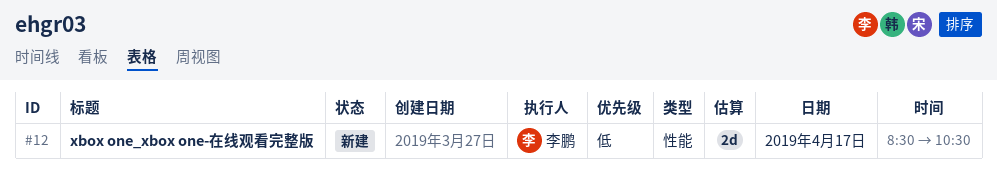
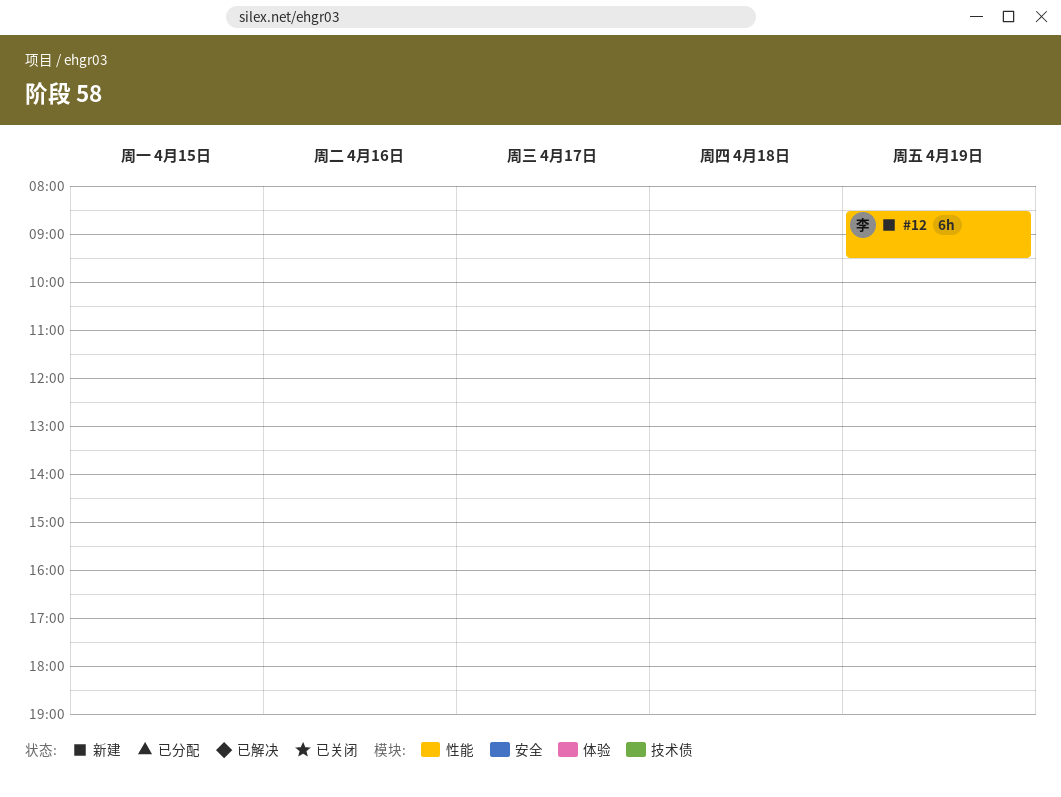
#12, estimate: 2d -> 6h
#12, day: Apr 17 -> Apr 19
#12, ends: 10:30 -> 09:30

